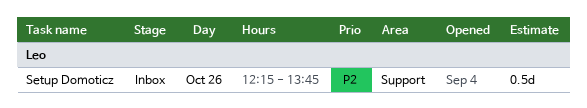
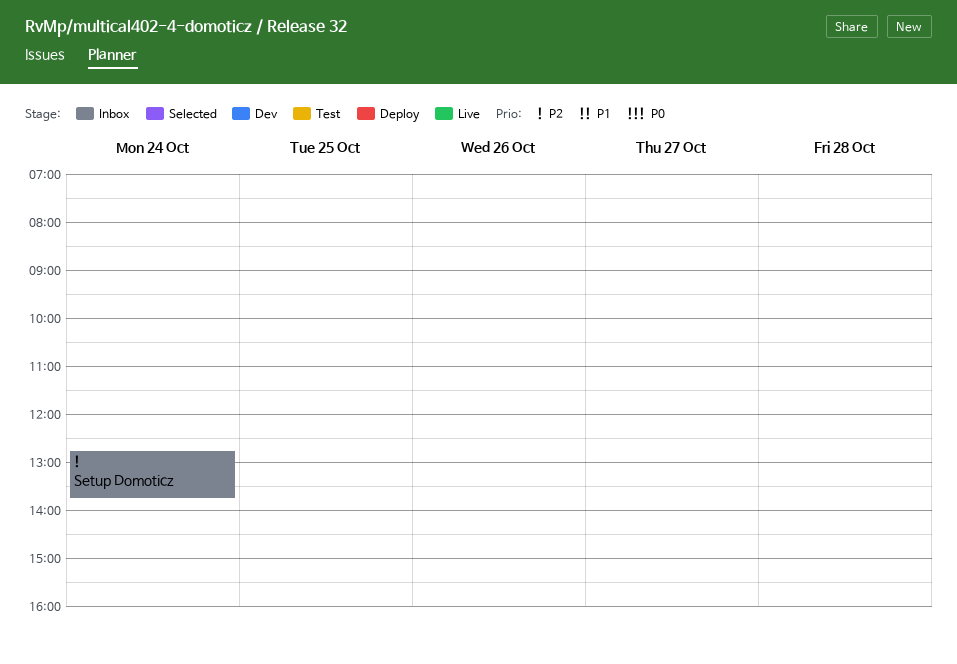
Setup Domoticz, day: Oct 26 -> Oct 24
Setup Domoticz, begins: 12:15 -> 12:45

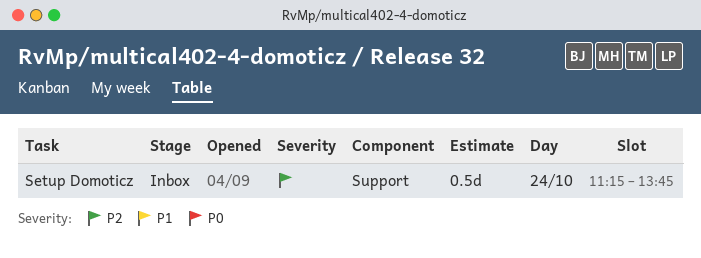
Setup Domoticz, begins: 12:45 -> 11:15

